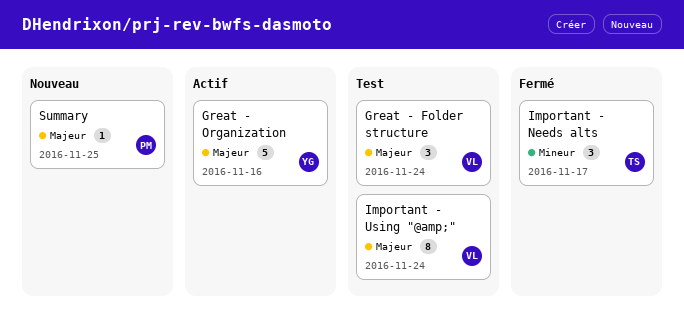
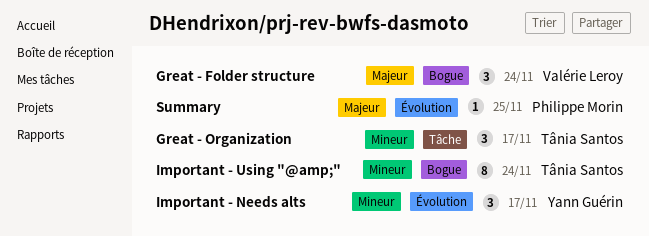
Great - Organization, owner: Yann Guérin -> Tânia Santos
Great - Organization, priority: Majeur -> Mineur
Great - Organization, estimate: 5 -> 3
Great - Organization, due: Nov 16 -> Nov 17
Important - Needs alts, owner: Tânia Santos -> Yann Guérin
Important - Using "@amp;", owner: Valérie Leroy -> Tânia Santos
Important - Using "@amp;", priority: Majeur -> Mineur

